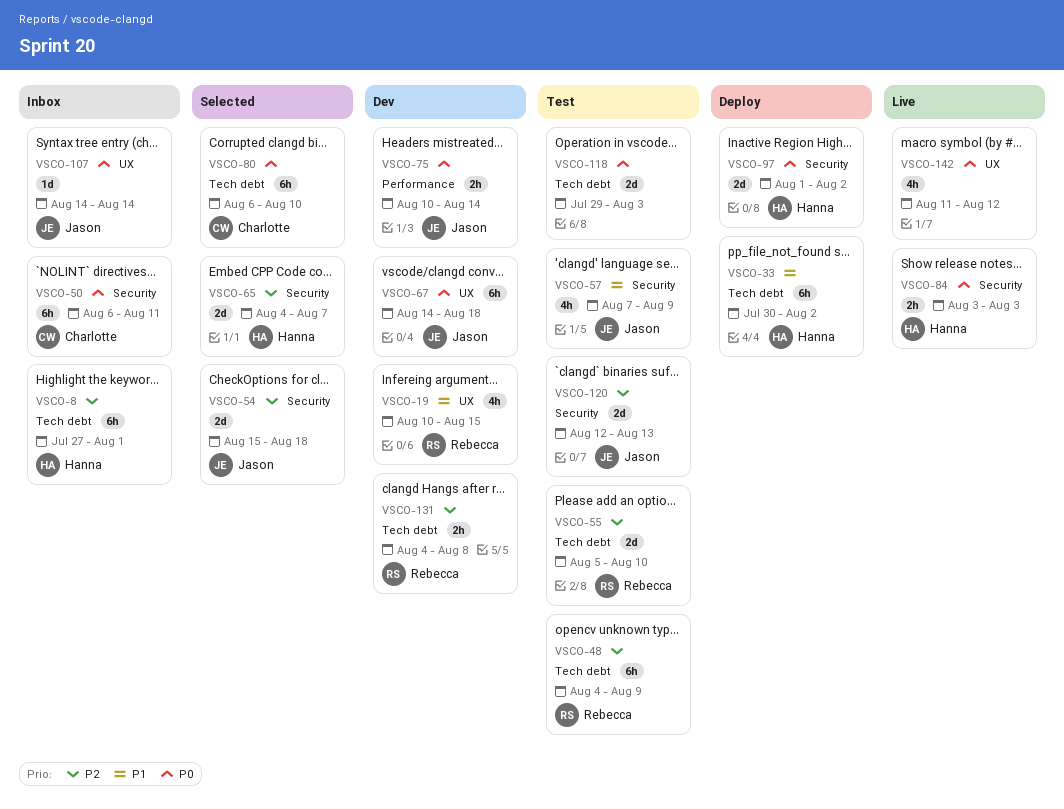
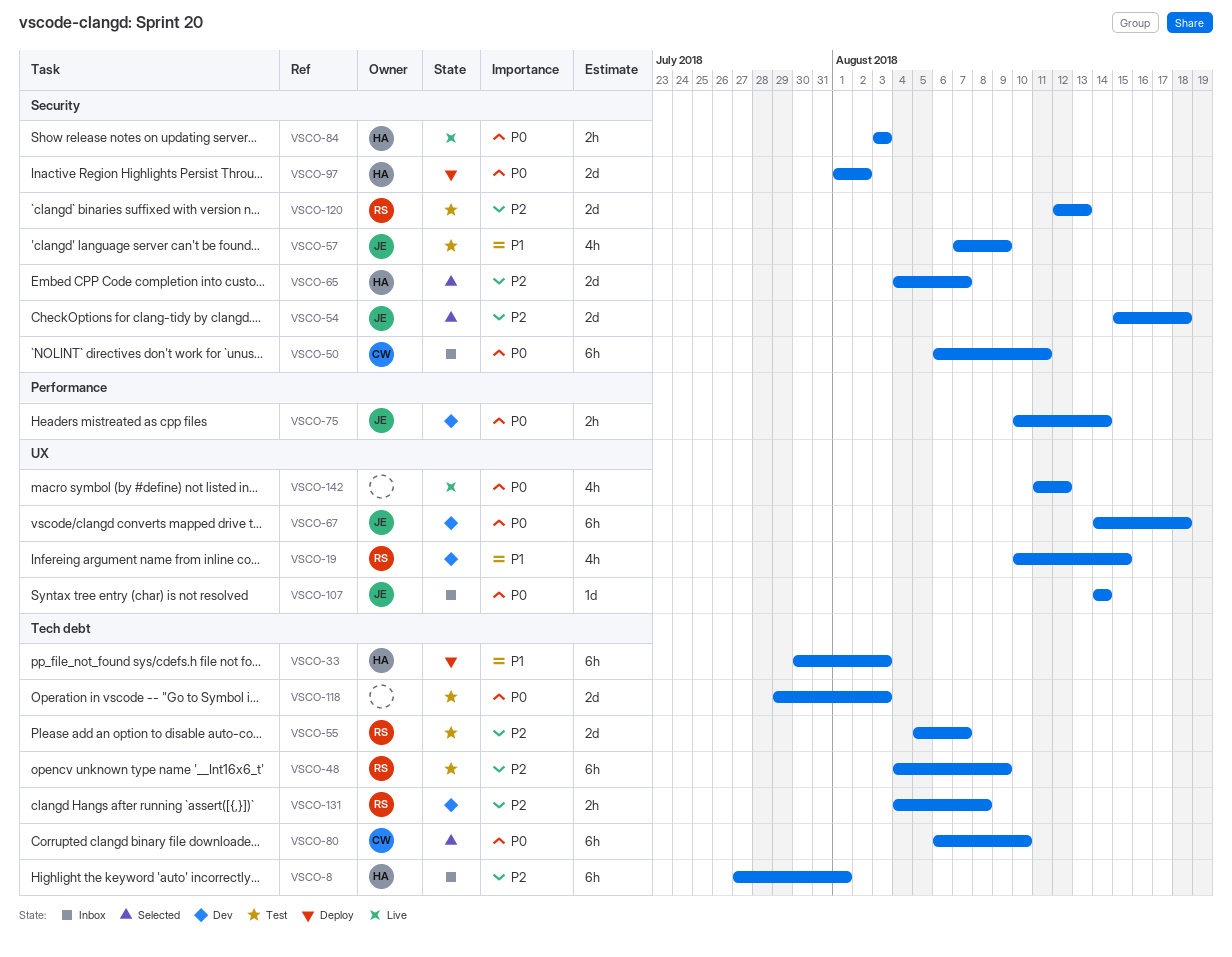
VSCO-33, due: Aug 2 -> Aug 3
VSCO-55, due: Aug 10 -> Aug 7
VSCO-120, owner: Jason -> Rebecca

